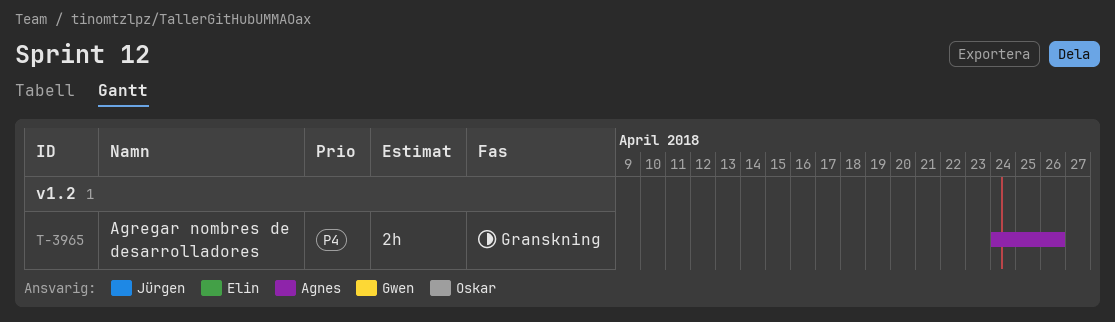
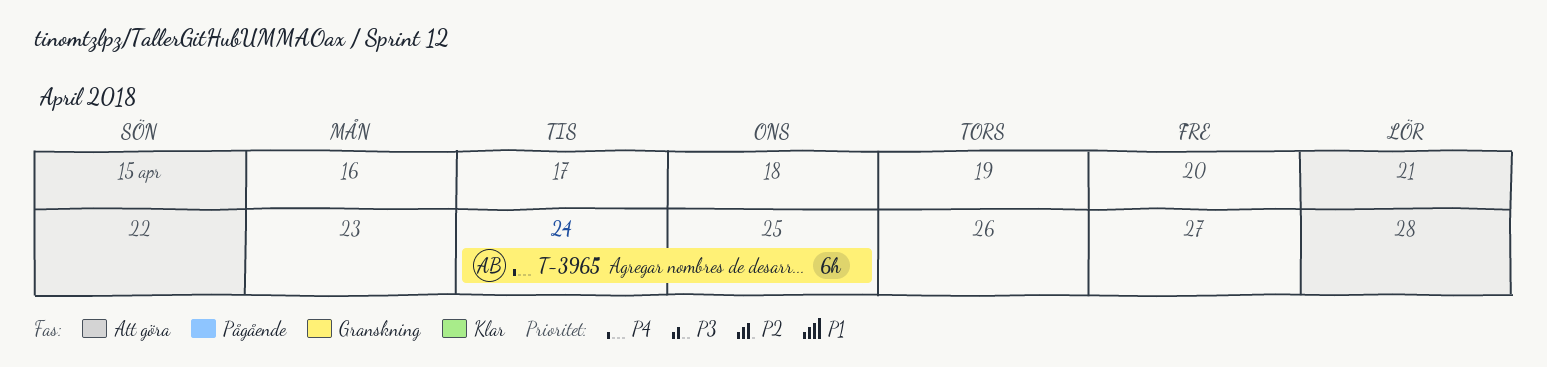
T-3965, estimate: 2h -> 6h
T-3965, due: Apr 26 -> Apr 25

